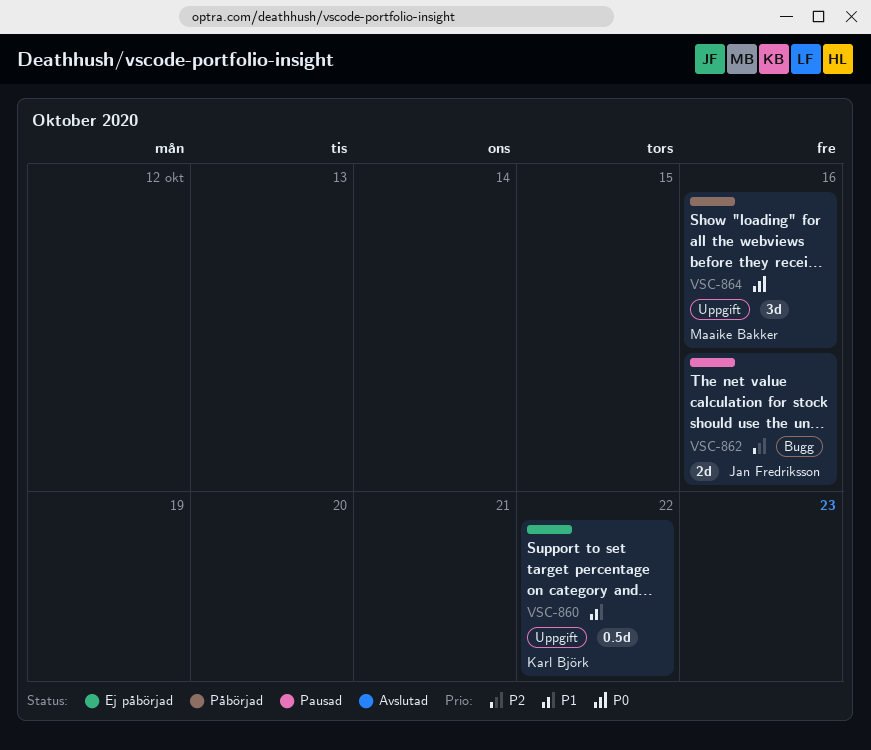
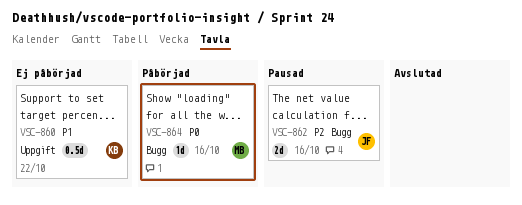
VSC-864, label: Uppgift -> Bugg
VSC-864, estimate: 3d -> 1d

